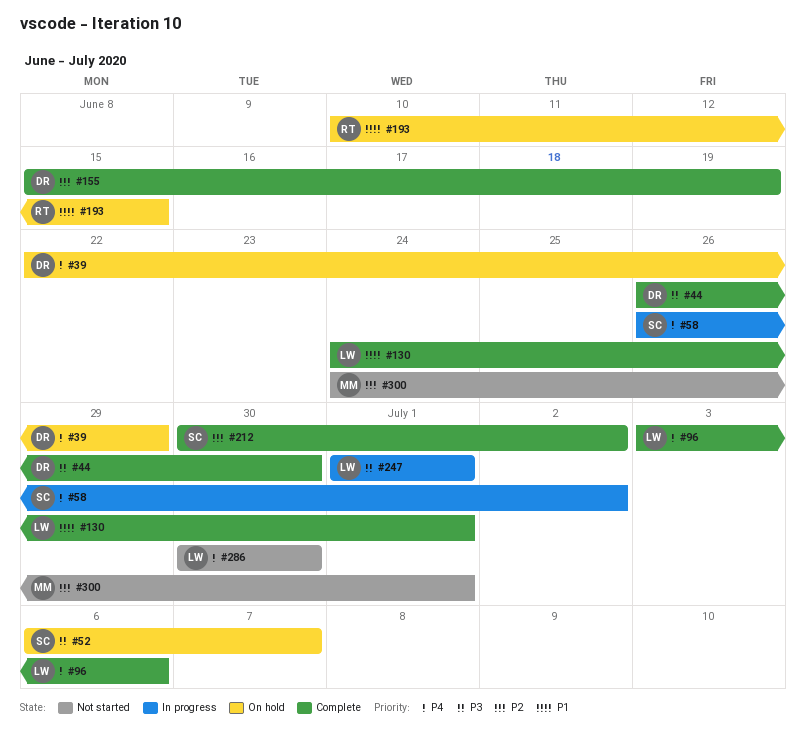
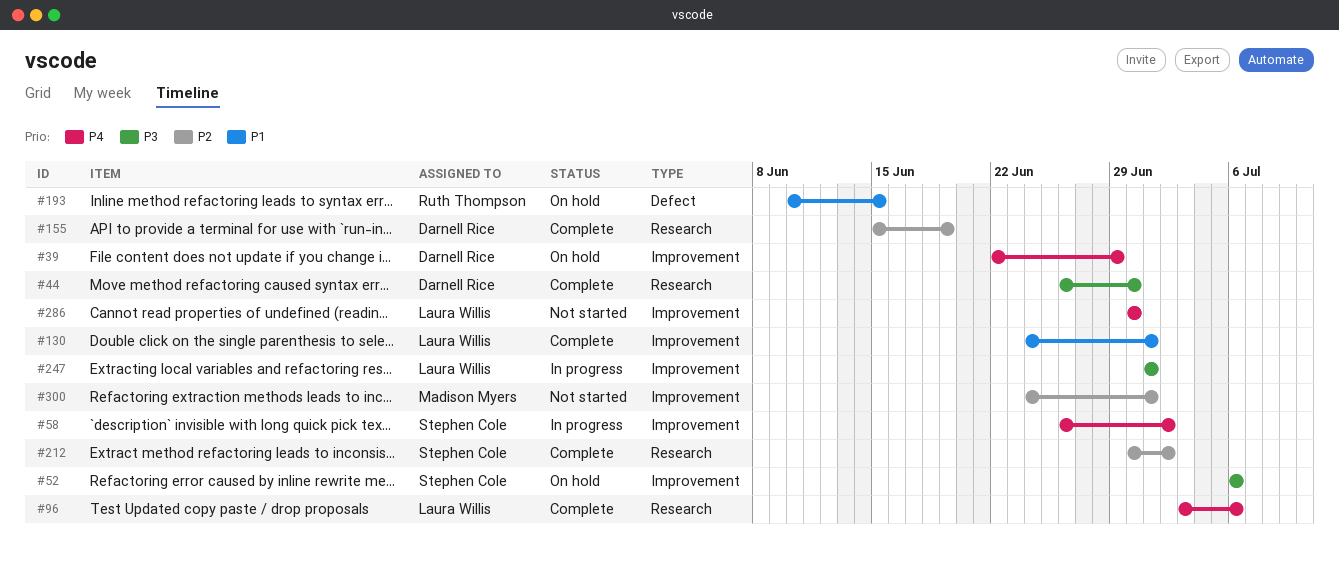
#52, due: Jul 7 -> Jul 6

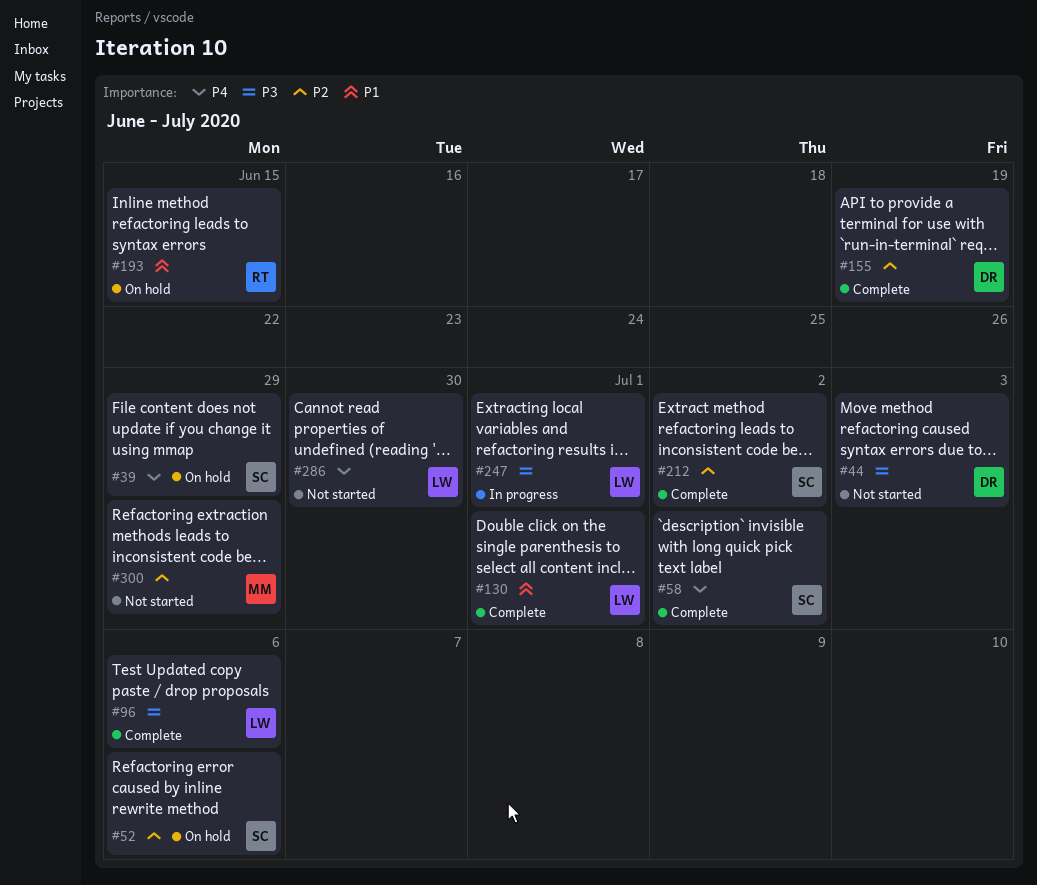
#39, owner: Darnell Rice -> Stephen Cole
#44, status: Complete -> Not started
#44, due: Jun 30 -> Jul 3
#52, priority: P3 -> P2
#58, status: In progress -> Complete
#96, priority: P4 -> P3
#300, due: Jul 1 -> Jun 29

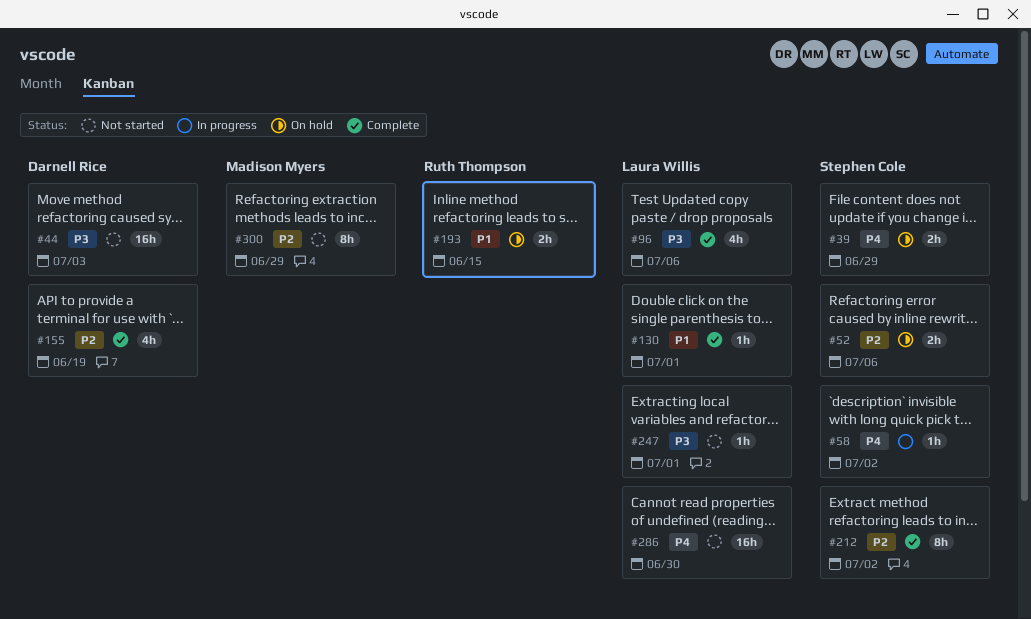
#58, status: Complete -> In progress
#247, status: In progress -> Not started

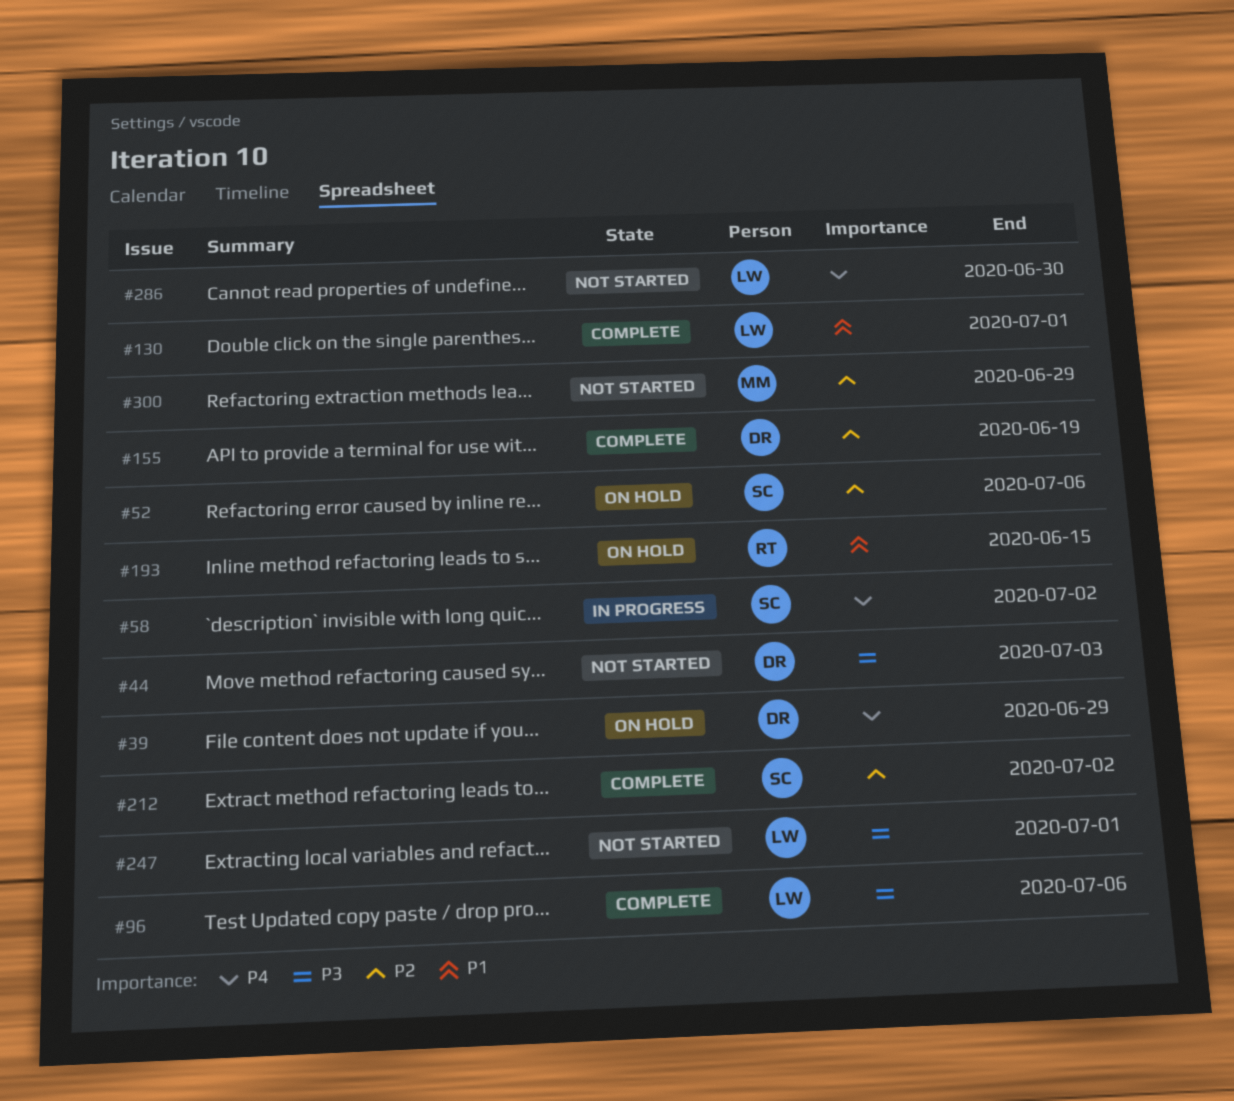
#39, owner: Stephen Cole -> Darnell Rice

